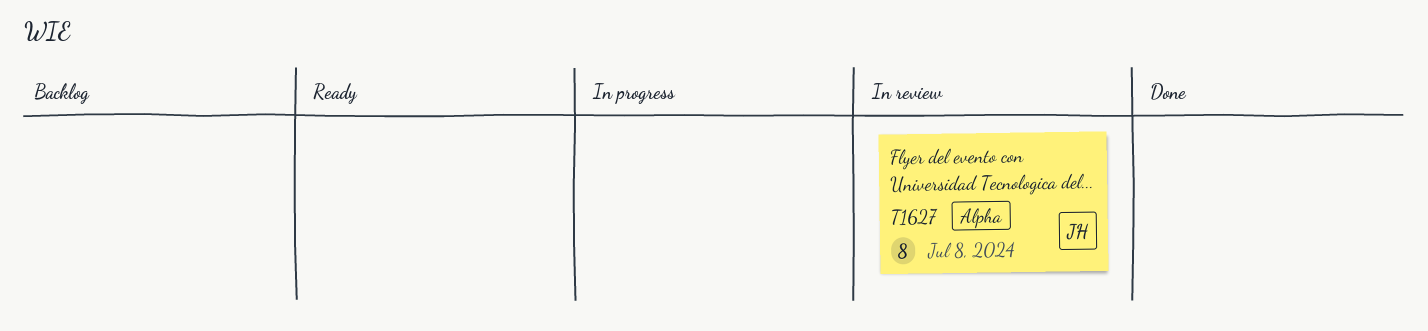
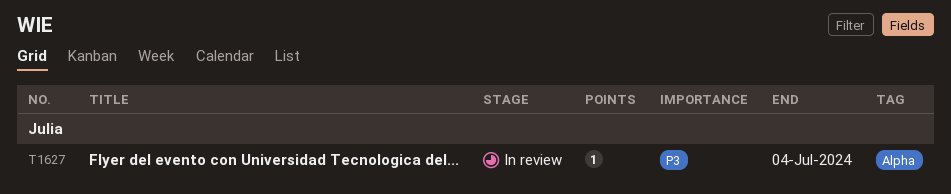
T1627, estimate: 8 -> 1
T1627, due: Jul 8 -> Jul 4

